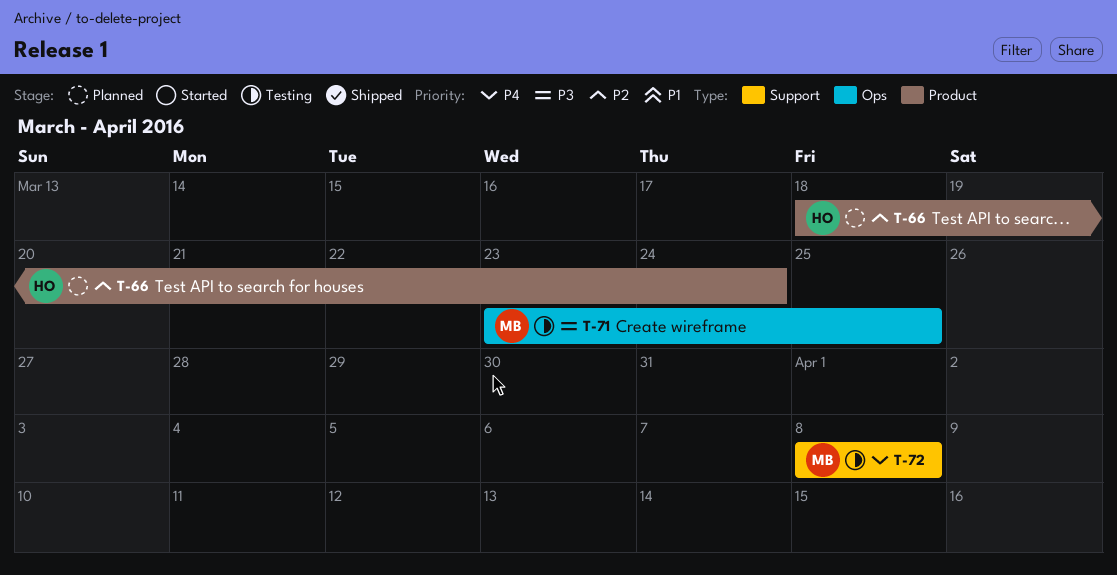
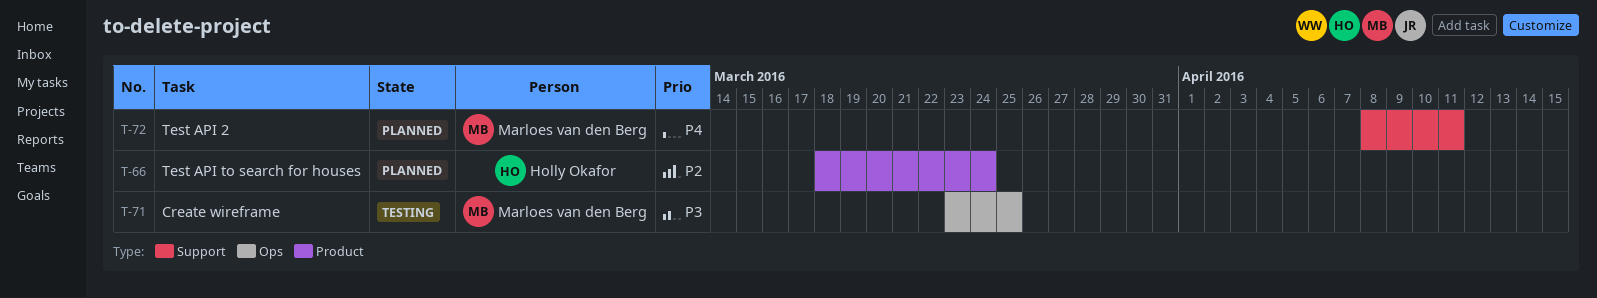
T-72, status: Testing -> Planned
T-72, due: Apr 8 -> Apr 11

